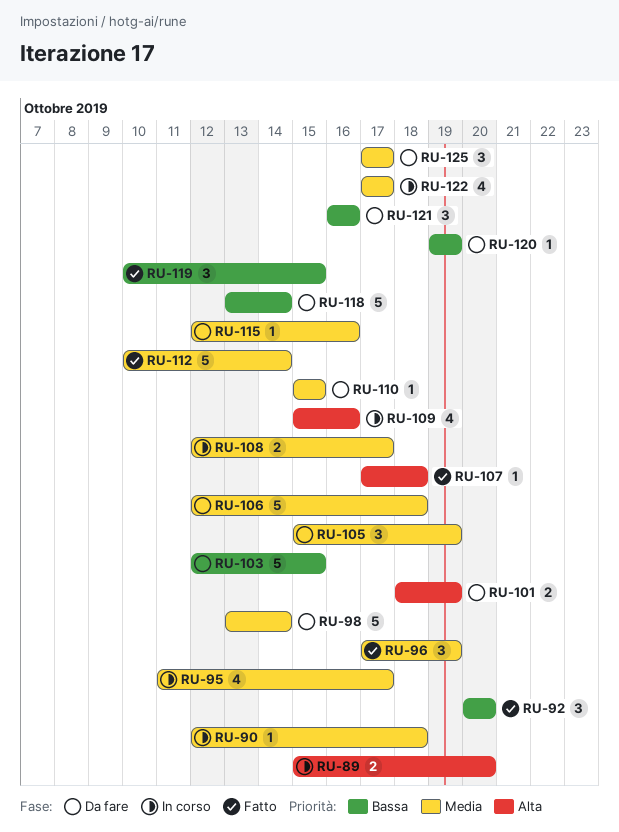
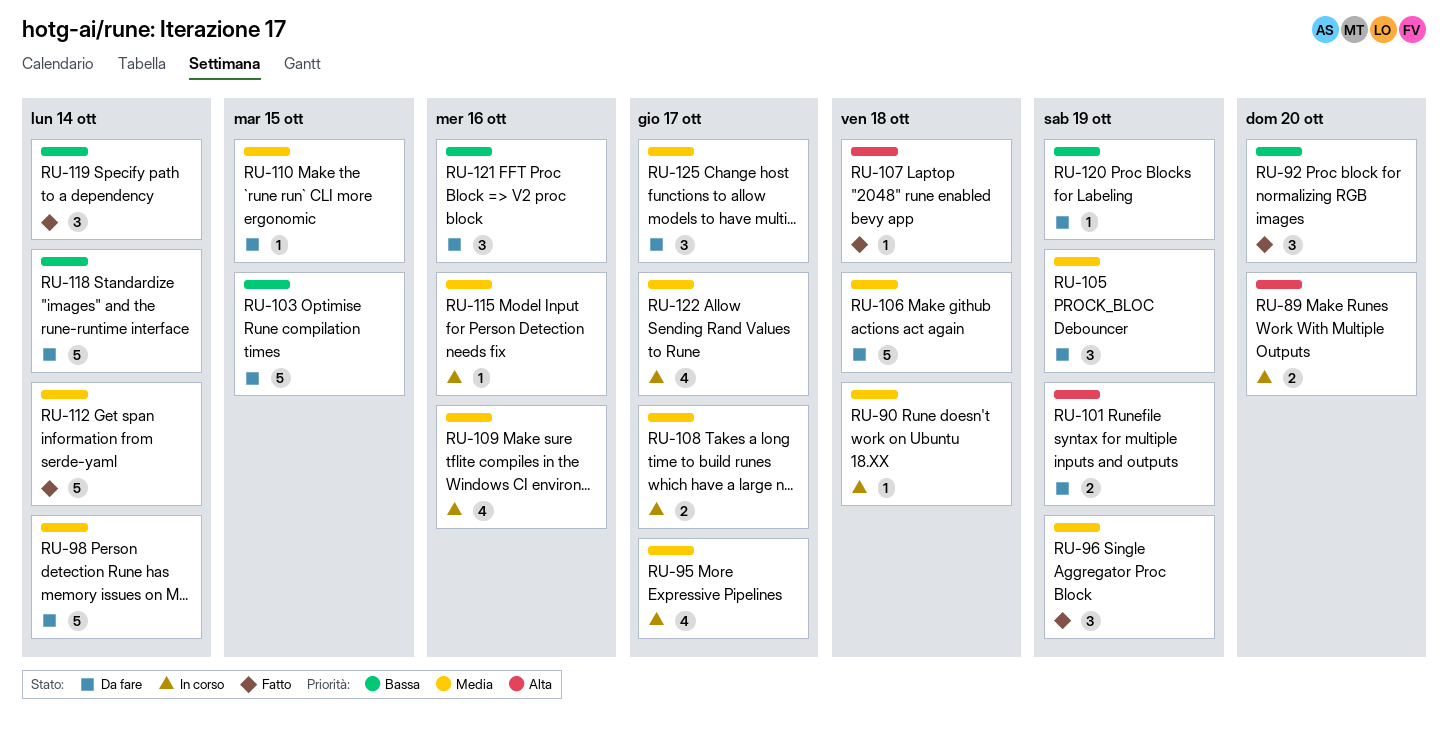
RU-109, priority: Alta -> Media
RU-115, status: Da fare -> In corso
RU-119, due: Oct 15 -> Oct 14

